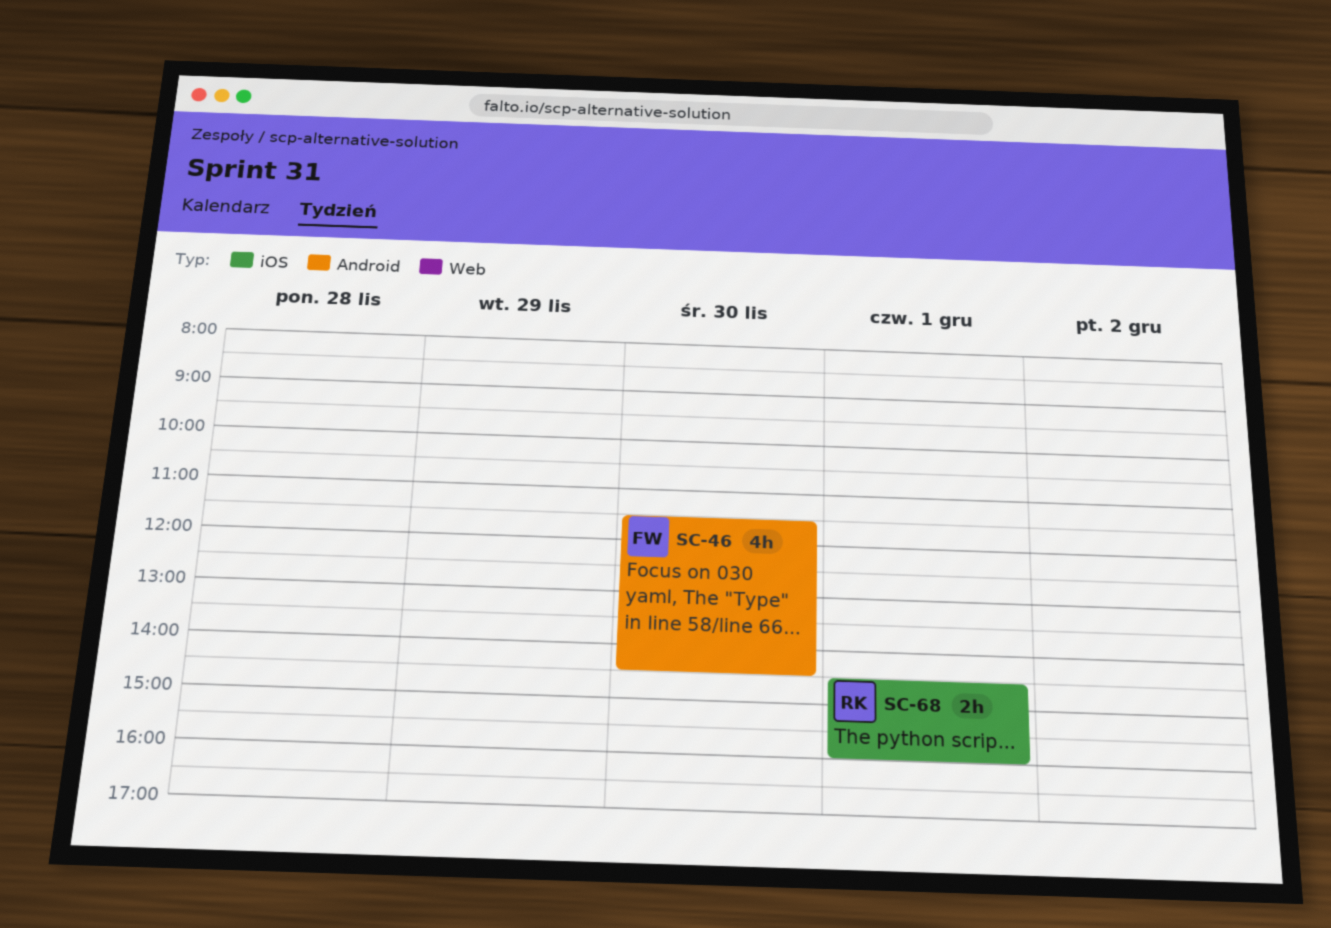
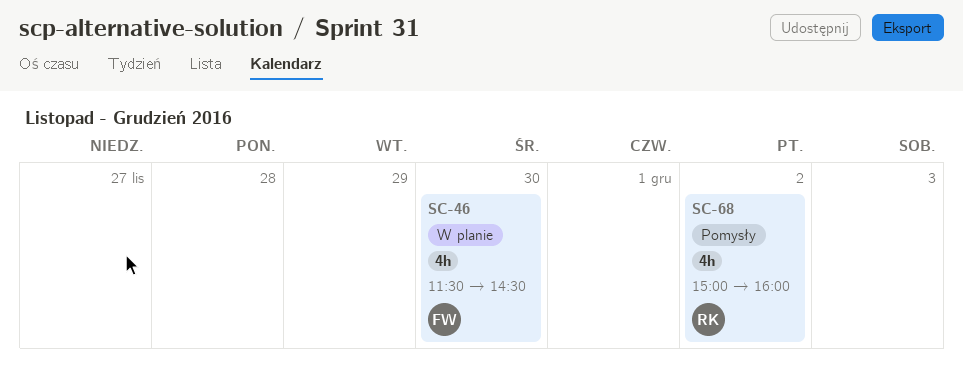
SC-68, estimate: 2h -> 4h
SC-68, day: Dec 1 -> Dec 2
SC-68, begins: 14:30 -> 15:00

